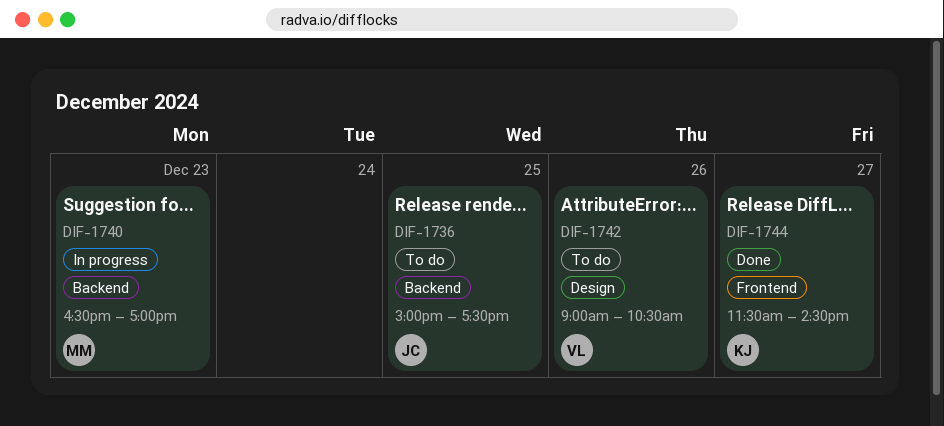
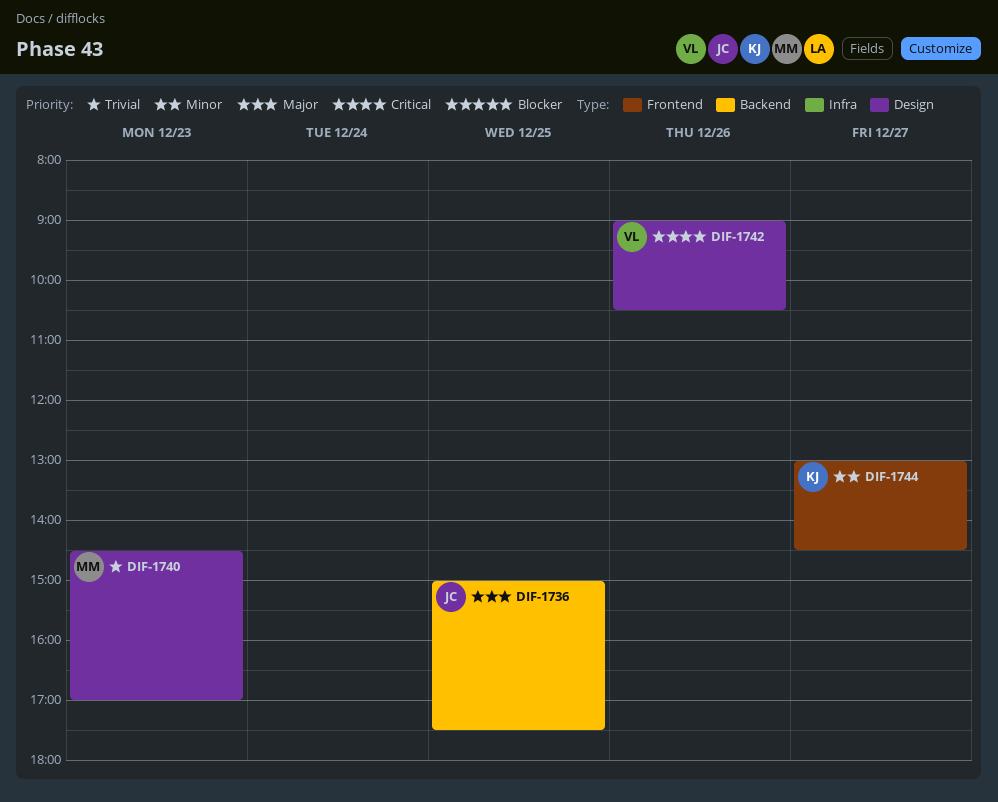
DIF-1740, label: Backend -> Design
DIF-1740, begins: 16:30 -> 14:30
DIF-1744, begins: 11:30 -> 13:00

